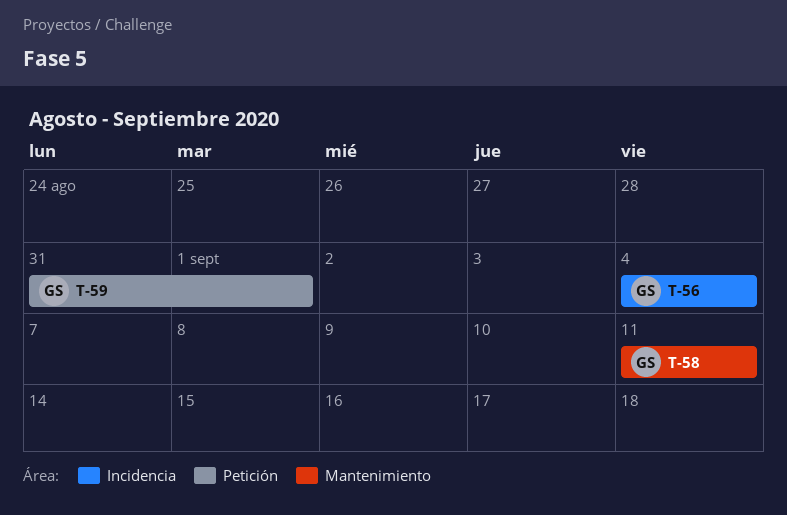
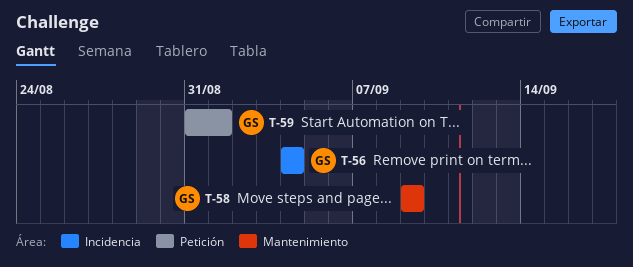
T-58, start: Sep 11 -> Sep 9
T-58, due: Sep 11 -> Sep 9

